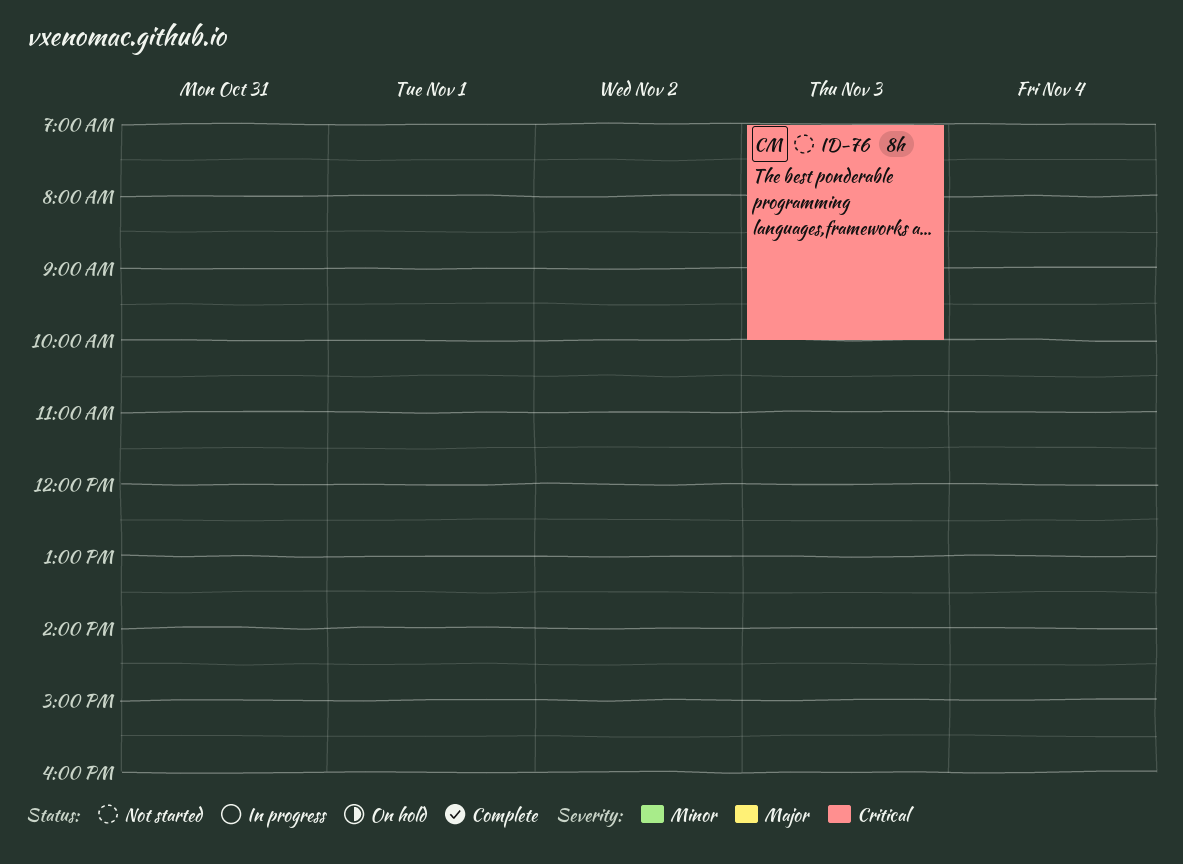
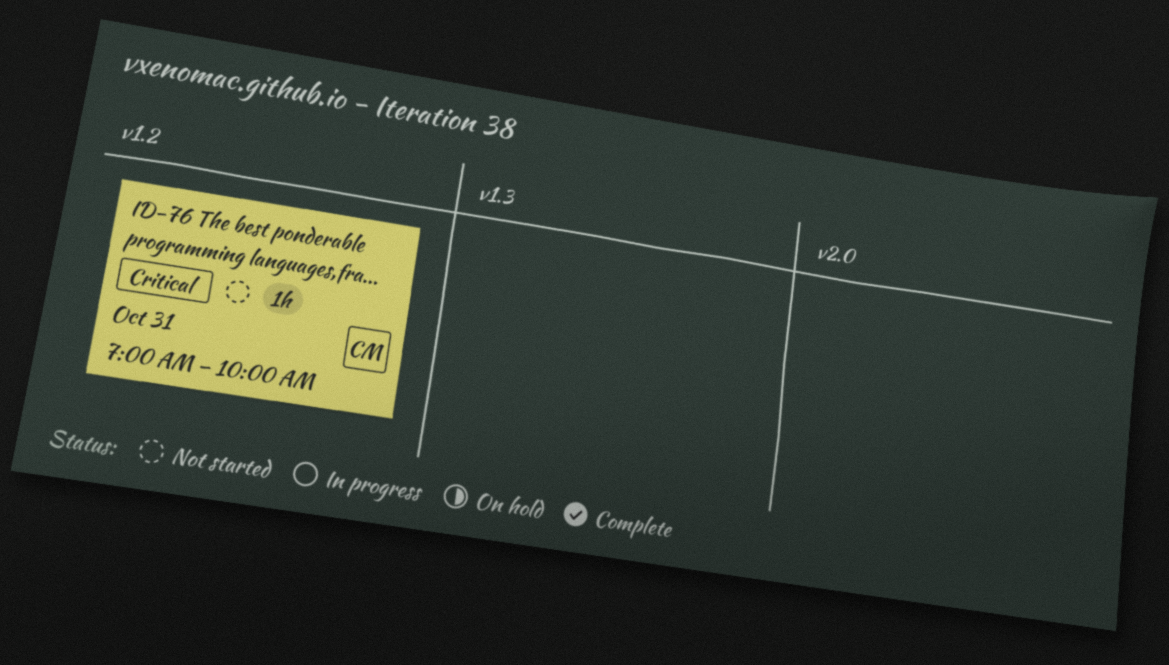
ID-76, estimate: 8h -> 1h
ID-76, day: Nov 3 -> Oct 31

